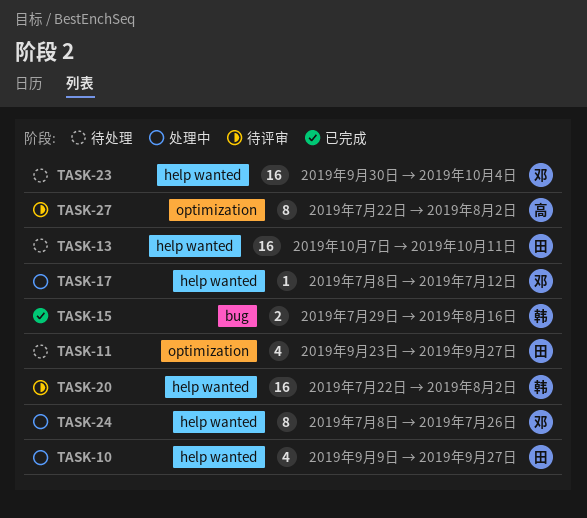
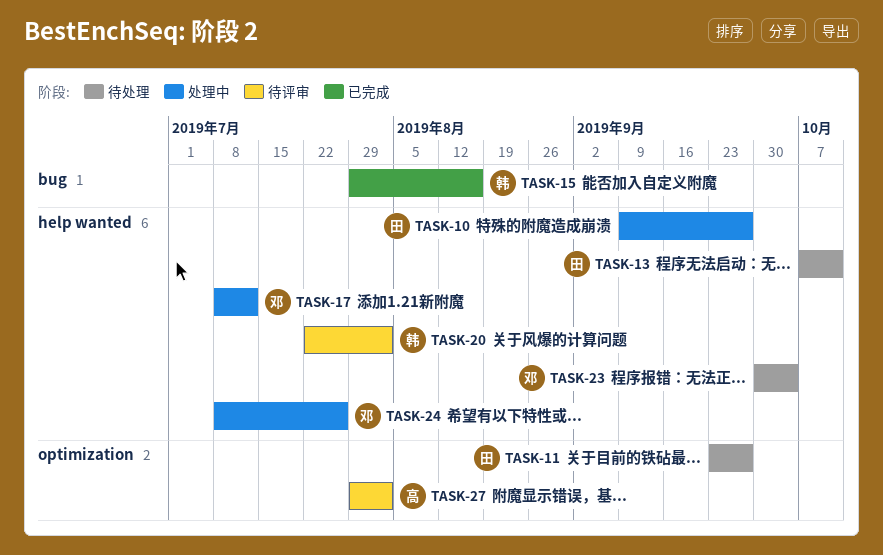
TASK-27, start: Jul 22 -> Jul 29

